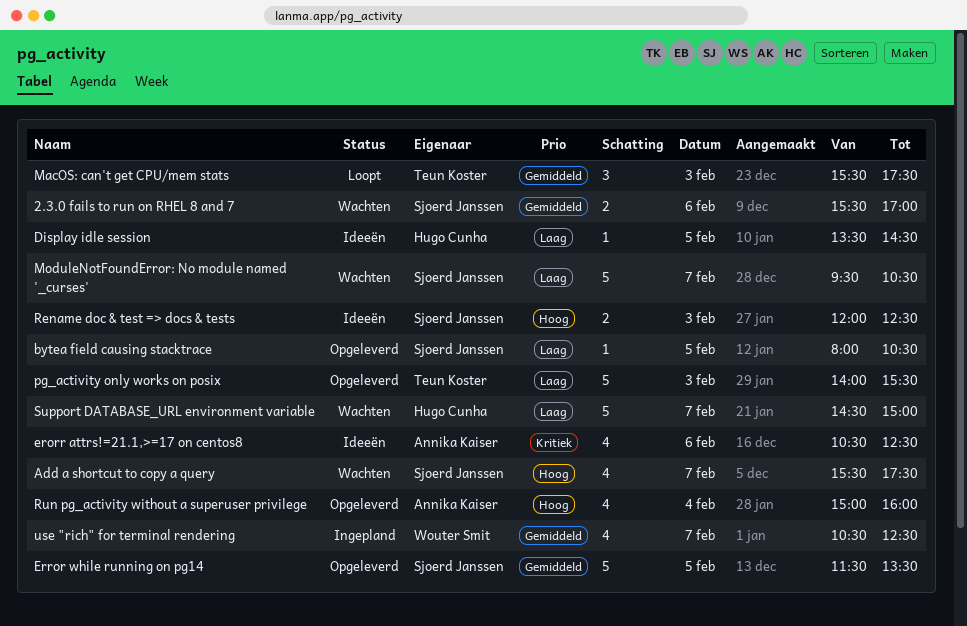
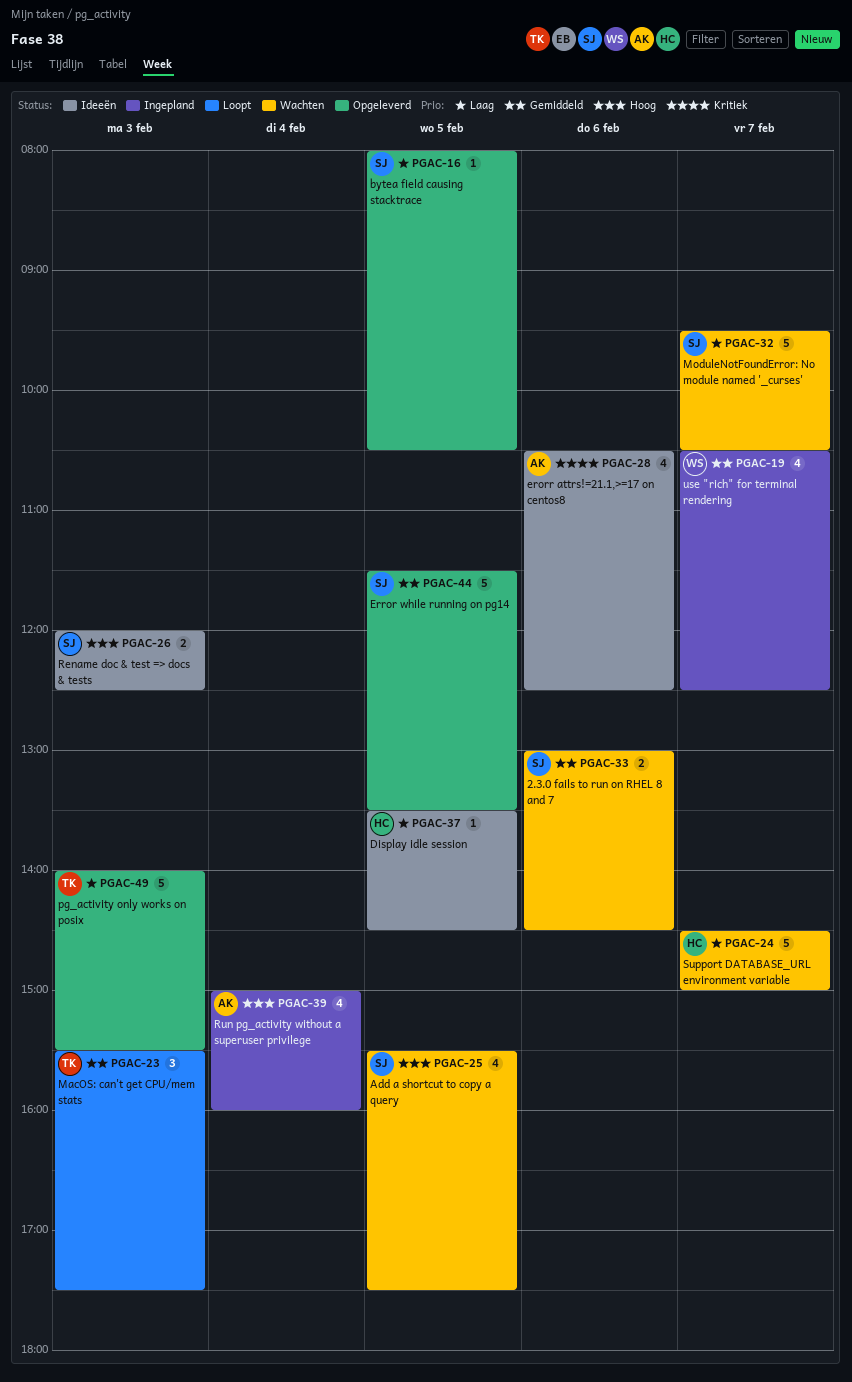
2.3.0 fails to run on RHEL 8 and 7, begins: 15:30 -> 13:00
2.3.0 fails to run on RHEL 8 and 7, ends: 17:00 -> 14:30
Add a shortcut to copy a query, day: Feb 7 -> Feb 5
Run pg_activity without a superuser privilege, status: Opgeleverd -> Ingepland

